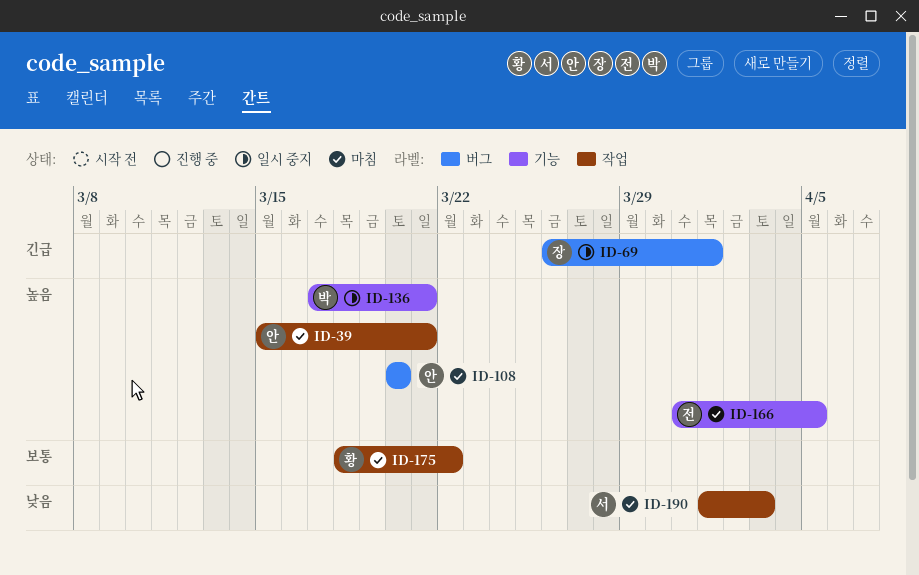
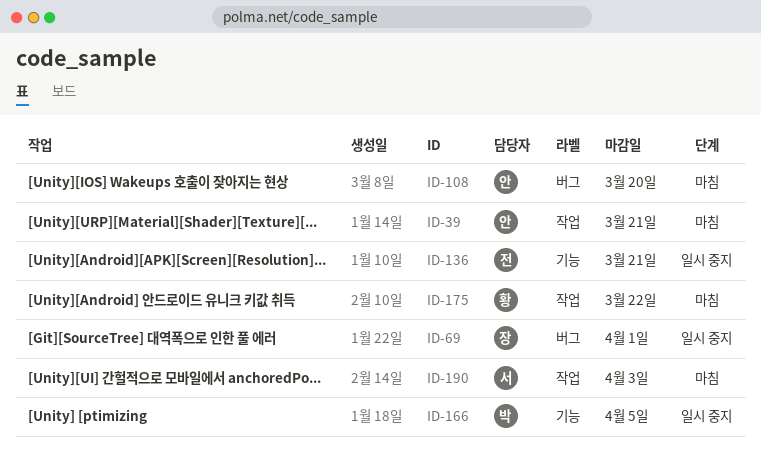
ID-136, owner: 박 -> 전
ID-166, status: 마침 -> 일시 중지
ID-166, owner: 전 -> 박

